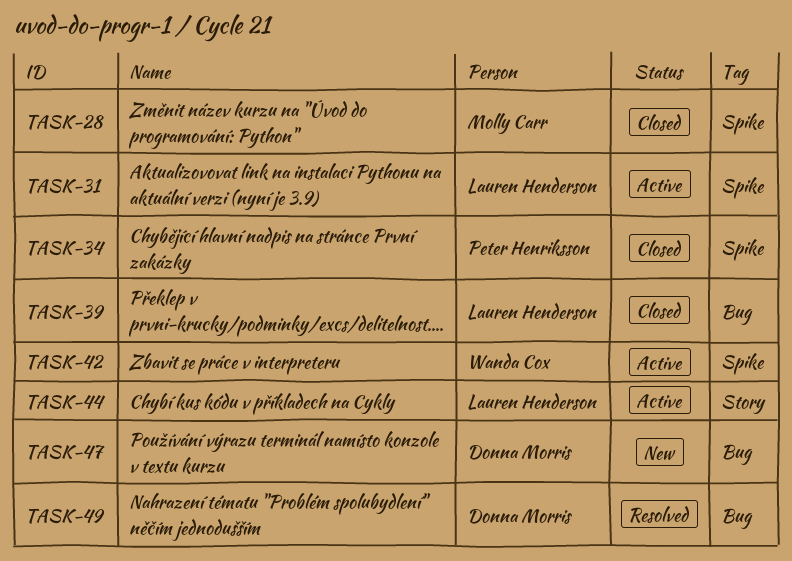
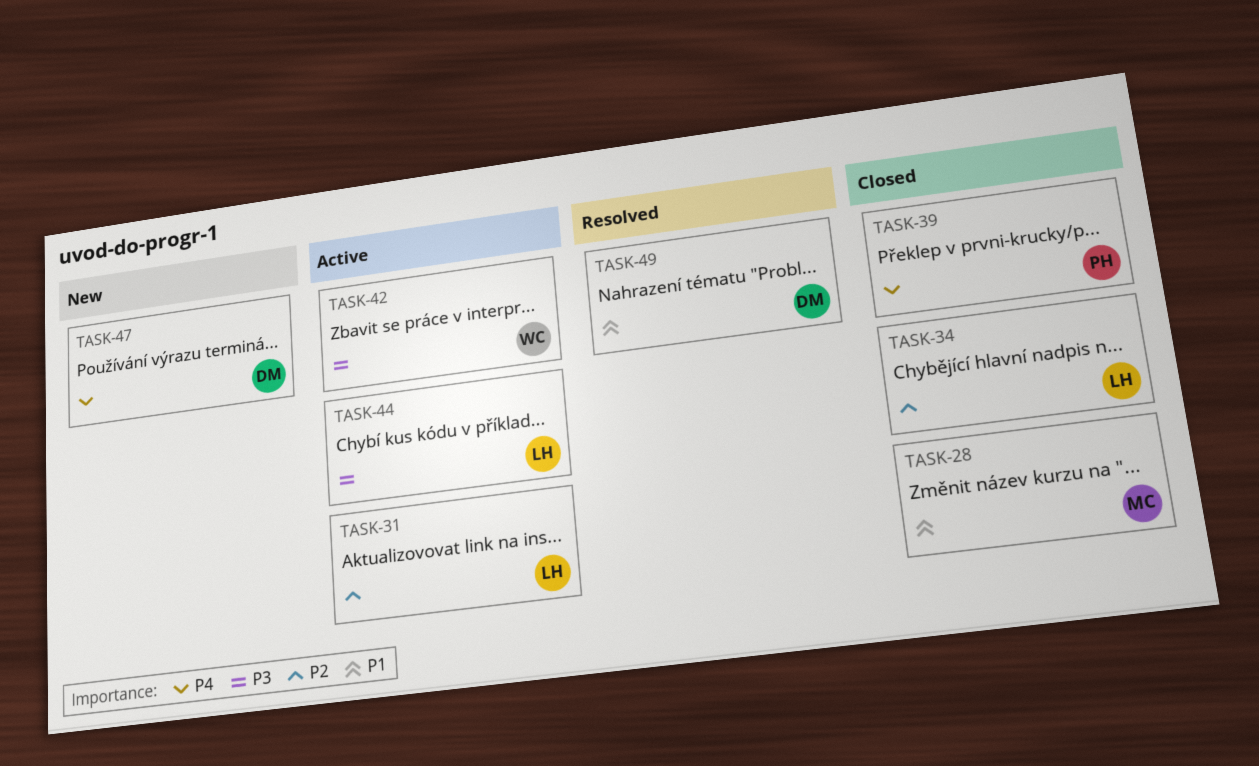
TASK-34, owner: Peter Henriksson -> Lauren Henderson
TASK-39, owner: Lauren Henderson -> Peter Henriksson

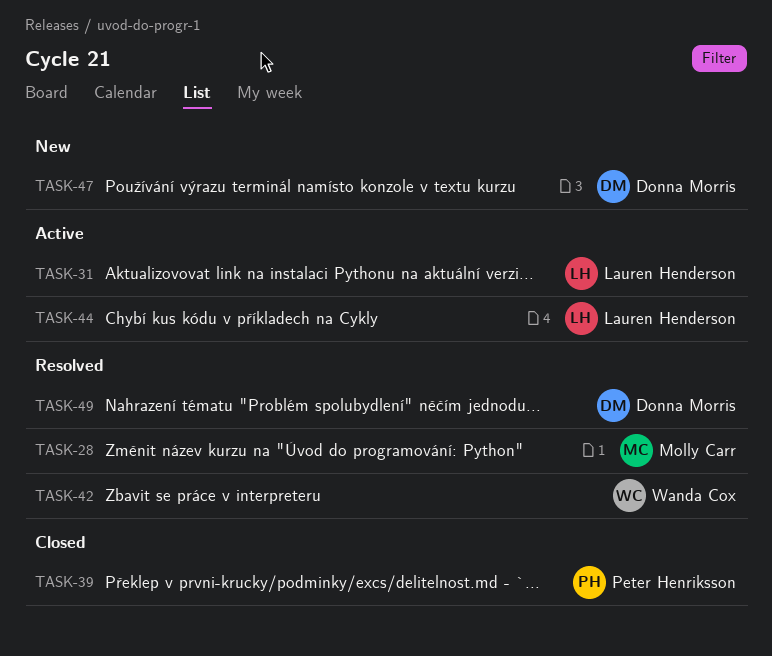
TASK-28, status: Closed -> Resolved
TASK-34: present -> none
TASK-42, status: Active -> Resolved

